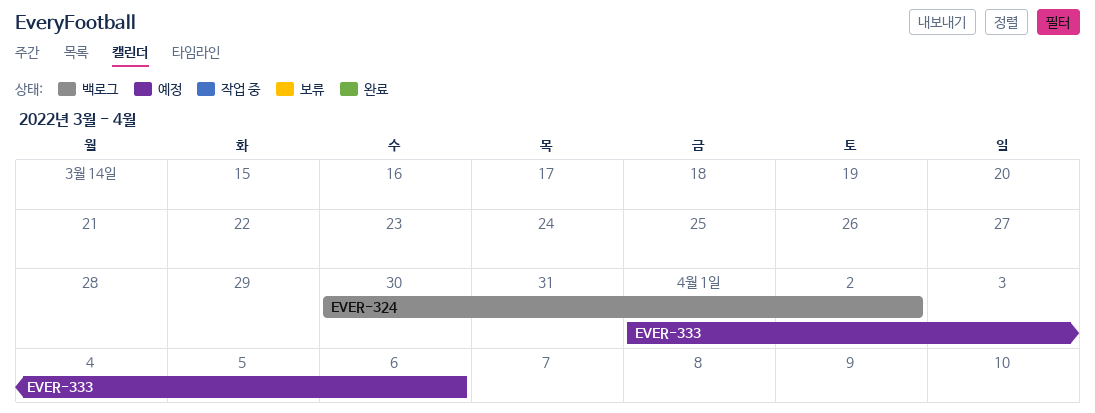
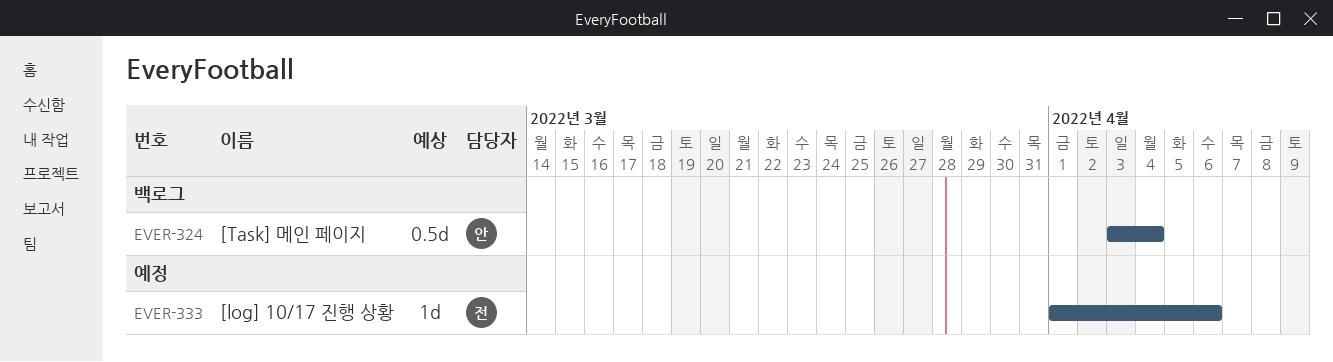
EVER-324, start: Mar 30 -> Apr 3
EVER-324, due: Apr 2 -> Apr 4

